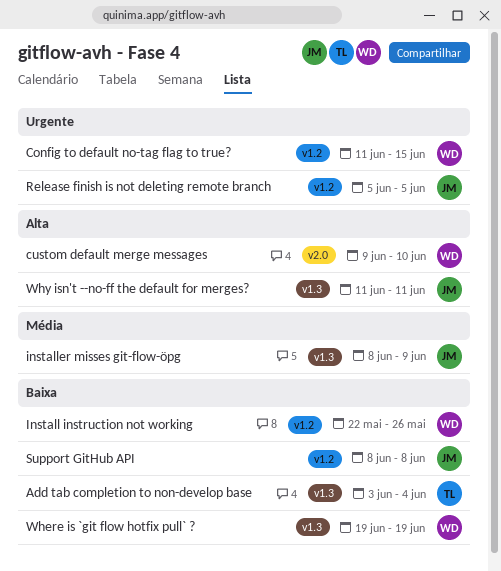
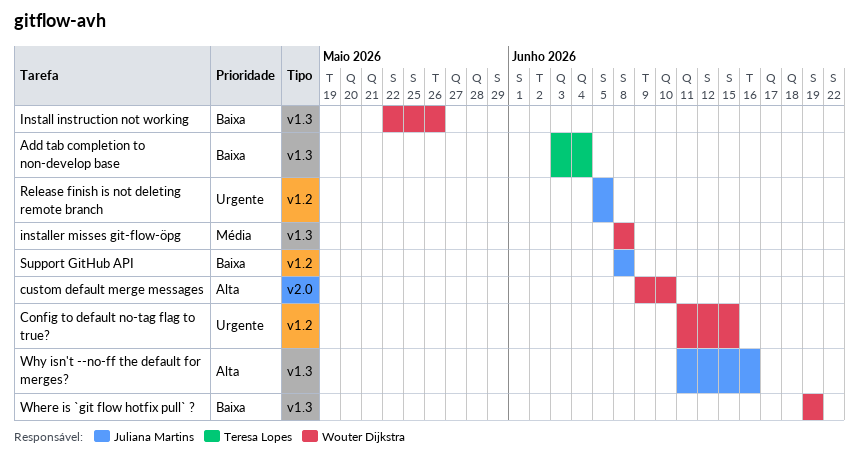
Install instruction not working, label: v1.2 -> v1.3
installer misses git-flow-öpg, owner: Juliana Martins -> Wouter Dijkstra
installer misses git-flow-öpg, due: Jun 9 -> Jun 8
Why isn't --no-ff the default for merges?, due: Jun 11 -> Jun 16

